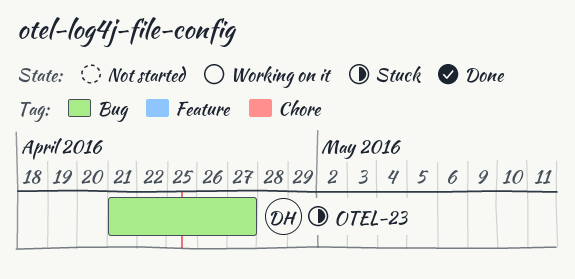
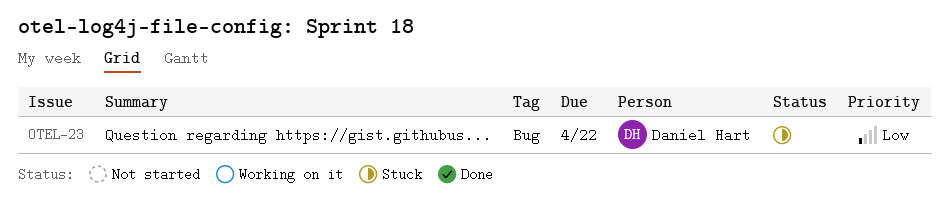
OTEL-23, due: Apr 27 -> Apr 22

